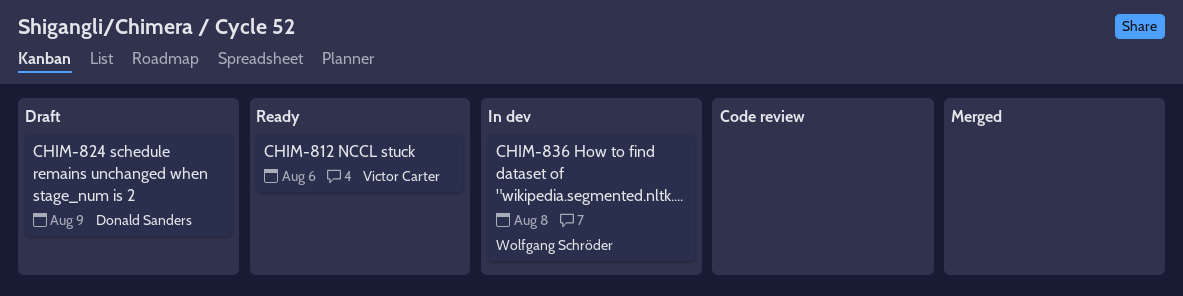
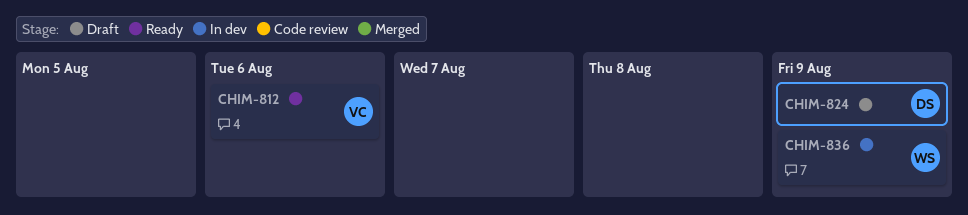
CHIM-836, due: Aug 8 -> Aug 9

